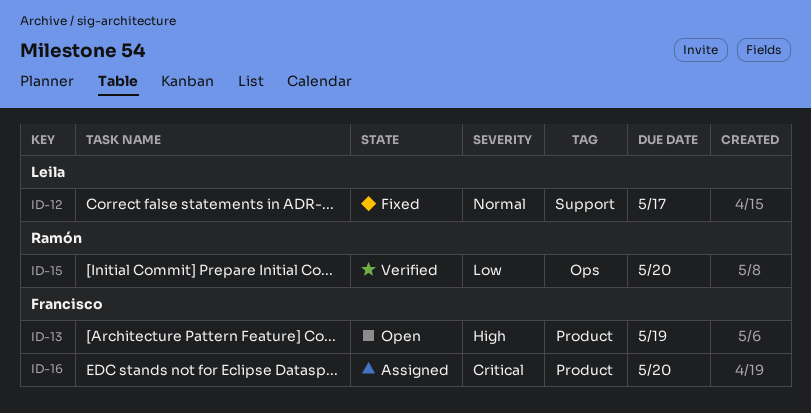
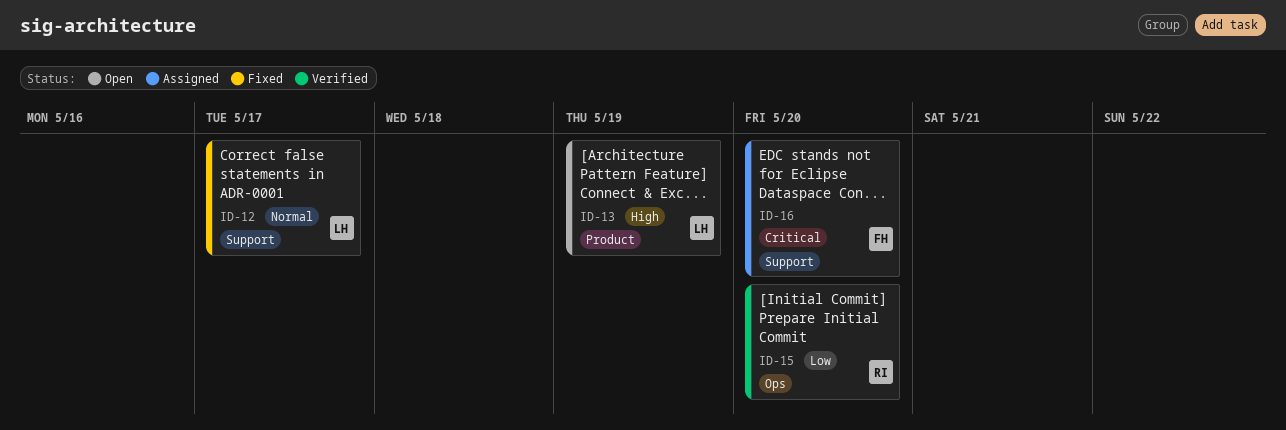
ID-13, owner: Francisco -> Leila
ID-16, label: Product -> Support

